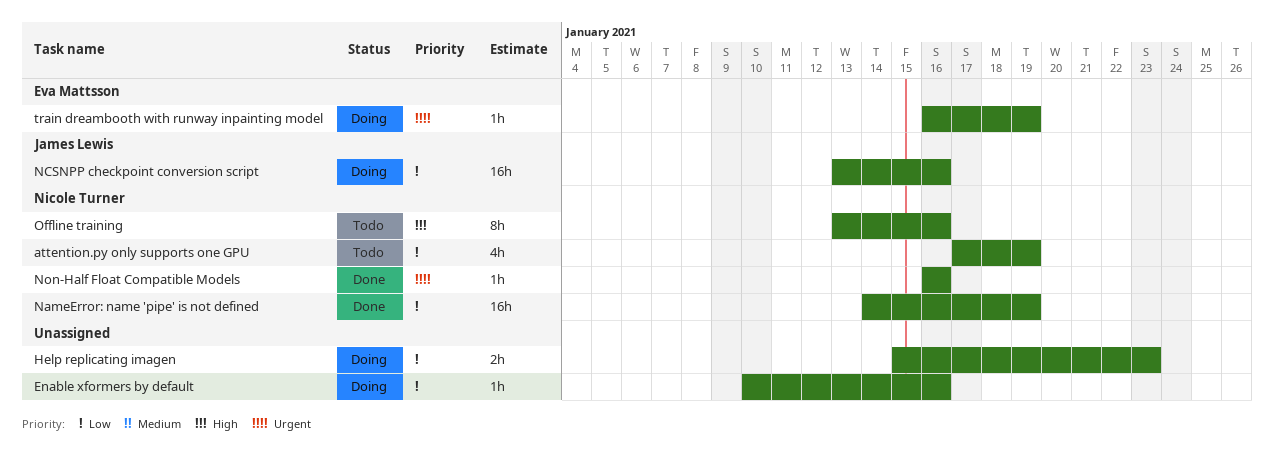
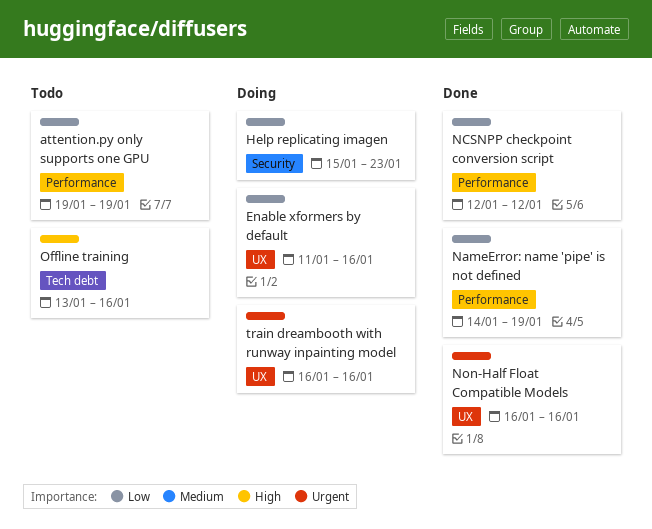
attention.py only supports one GPU, start: Jan 17 -> Jan 19
Enable xformers by default, start: Jan 10 -> Jan 11
NCSNPP checkpoint conversion script, status: Doing -> Done
NCSNPP checkpoint conversion script, start: Jan 13 -> Jan 12
NCSNPP checkpoint conversion script, due: Jan 16 -> Jan 12
train dreambooth with runway inpainting model, due: Jan 19 -> Jan 16

